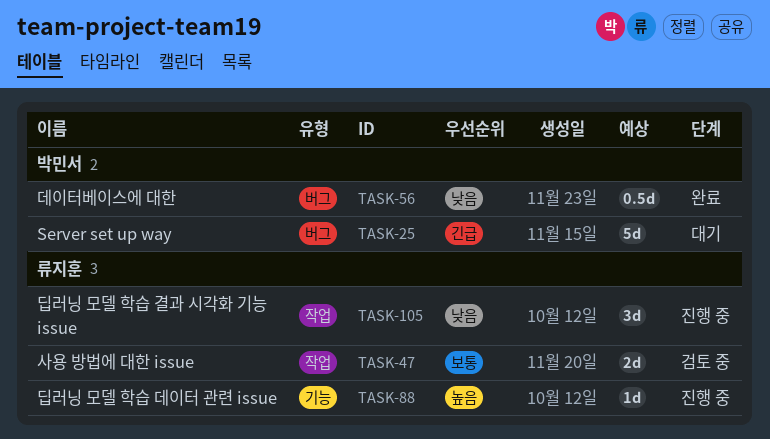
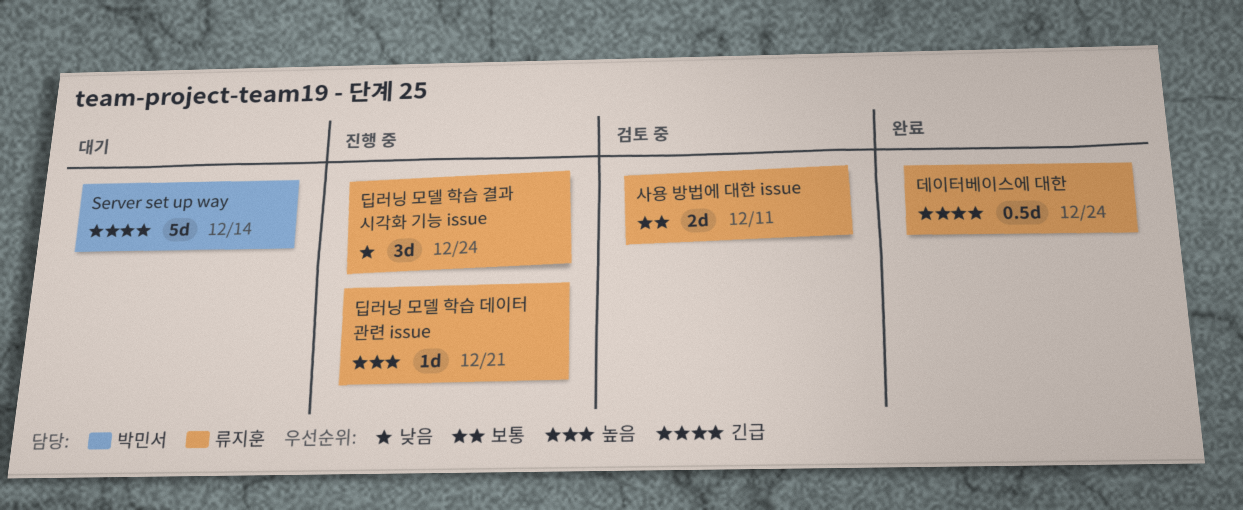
데이터베이스에 대한, owner: 박민서 -> 류지훈
데이터베이스에 대한, priority: 낮음 -> 긴급

